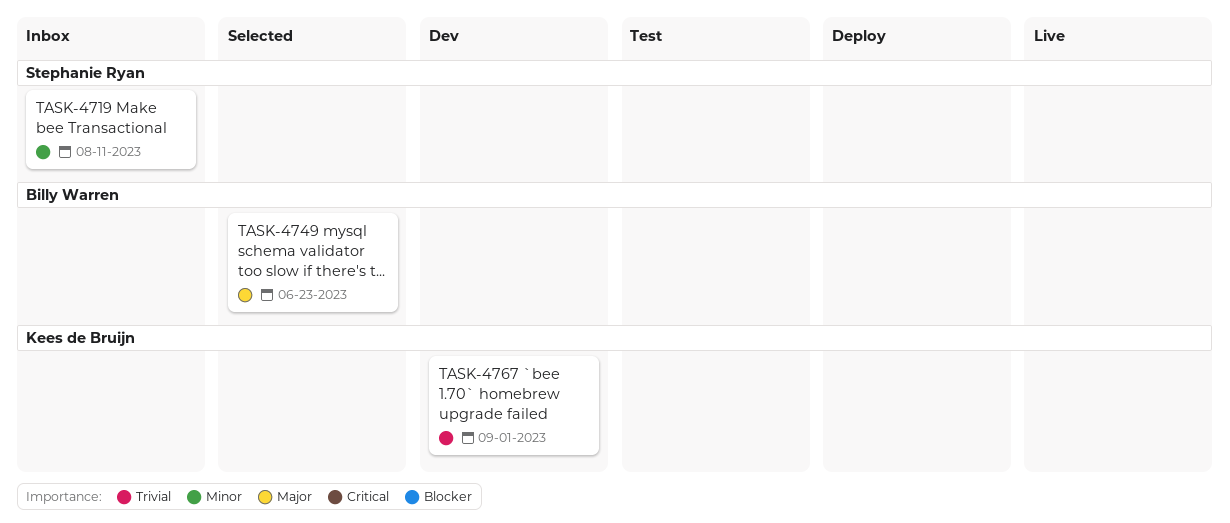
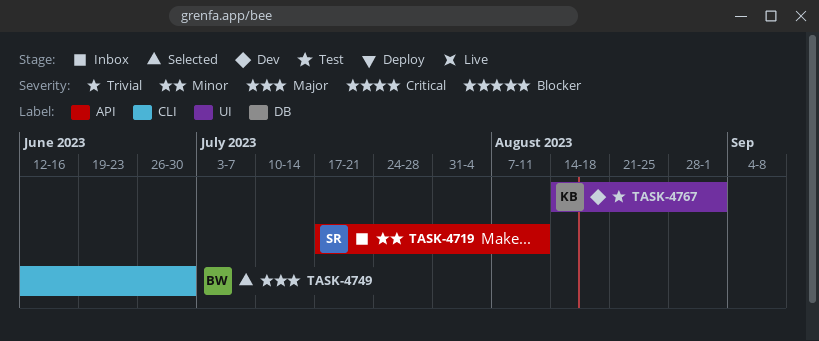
TASK-4749, due: Jun 23 -> Jun 30

